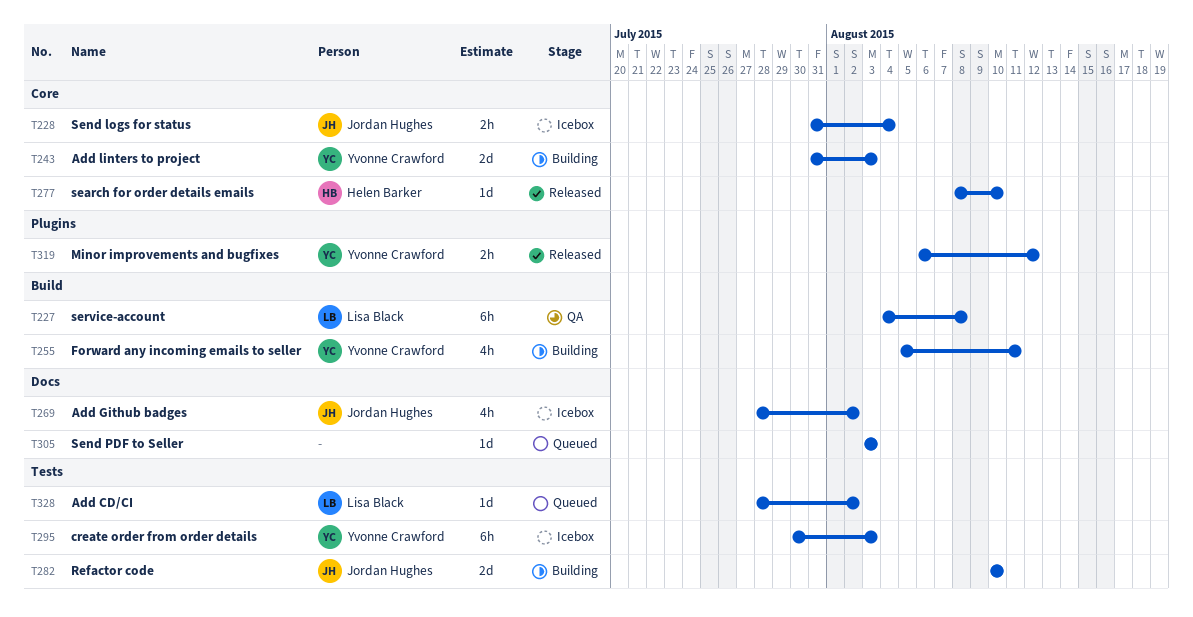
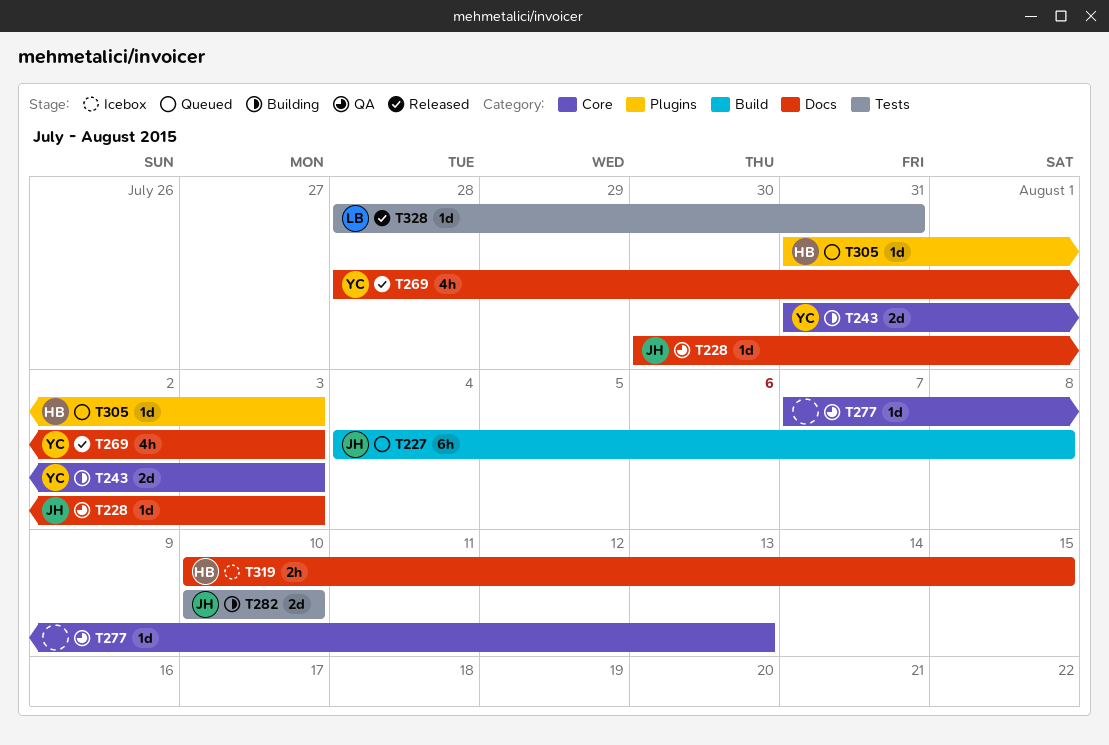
T227, status: QA -> Queued
T227, owner: Lisa Black -> Jordan Hughes
T228, status: Icebox -> QA
T228, label: Core -> Docs
T228, estimate: 2h -> 1d
T228, start: Jul 31 -> Jul 30
T228, due: Aug 4 -> Aug 3
T255: present -> none
T269, status: Icebox -> Released
T269, owner: Jordan Hughes -> Yvonne Crawford
T269, due: Aug 2 -> Aug 3
T277, status: Released -> QA
T277, owner: Helen Barker -> none
T277, start: Aug 8 -> Aug 7
T277, due: Aug 10 -> Aug 13
T295: present -> none
T305, owner: none -> Helen Barker
T305, label: Docs -> Plugins
T305, start: Aug 3 -> Jul 31
T319, status: Released -> Icebox
T319, owner: Yvonne Crawford -> Helen Barker
T319, label: Plugins -> Docs
T319, start: Aug 6 -> Aug 10
T319, due: Aug 12 -> Aug 15
T328, status: Queued -> Released
T328, due: Aug 2 -> Jul 31

